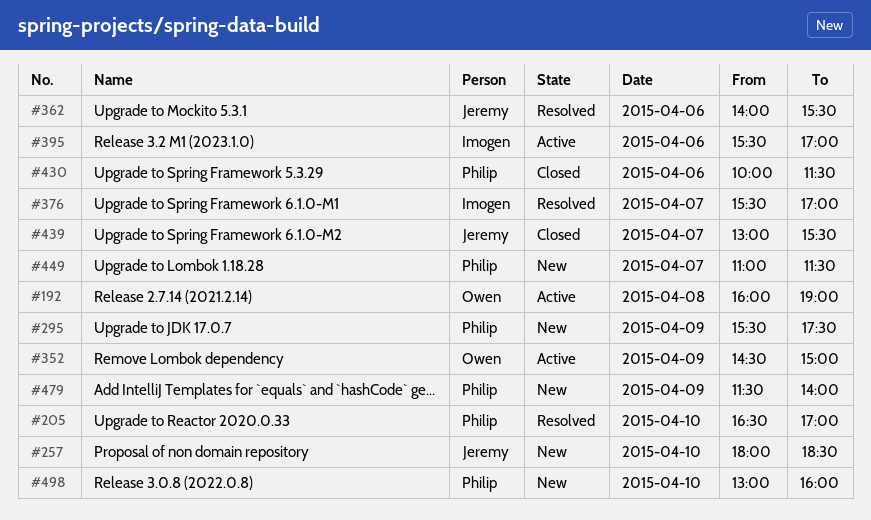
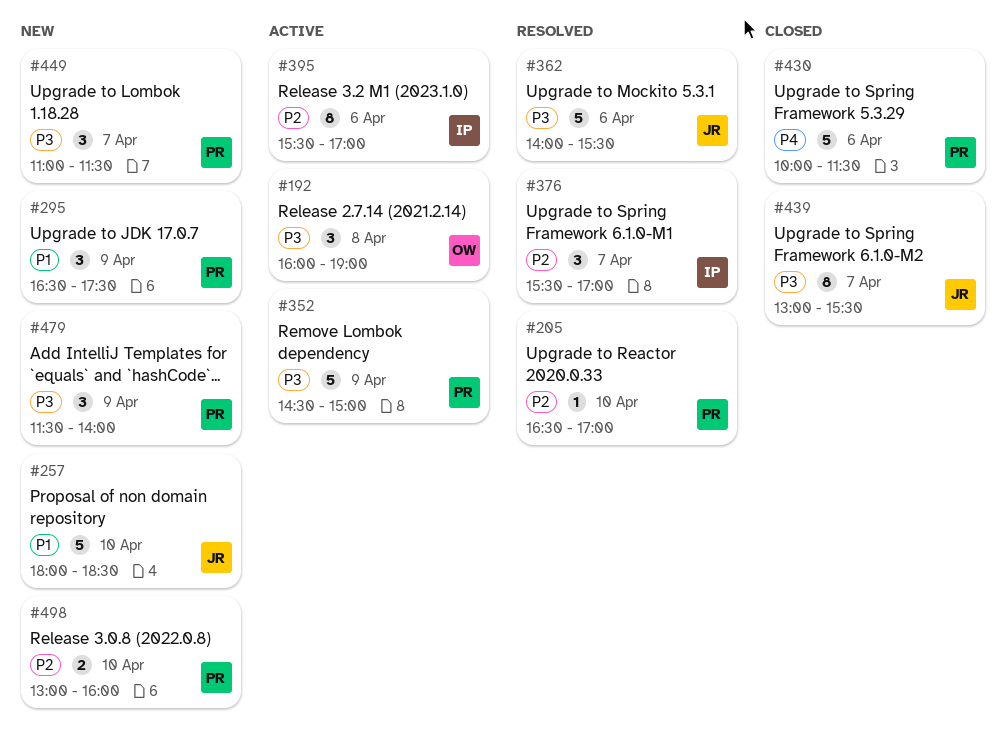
#295, begins: 15:30 -> 16:30
#352, owner: Owen -> Philip

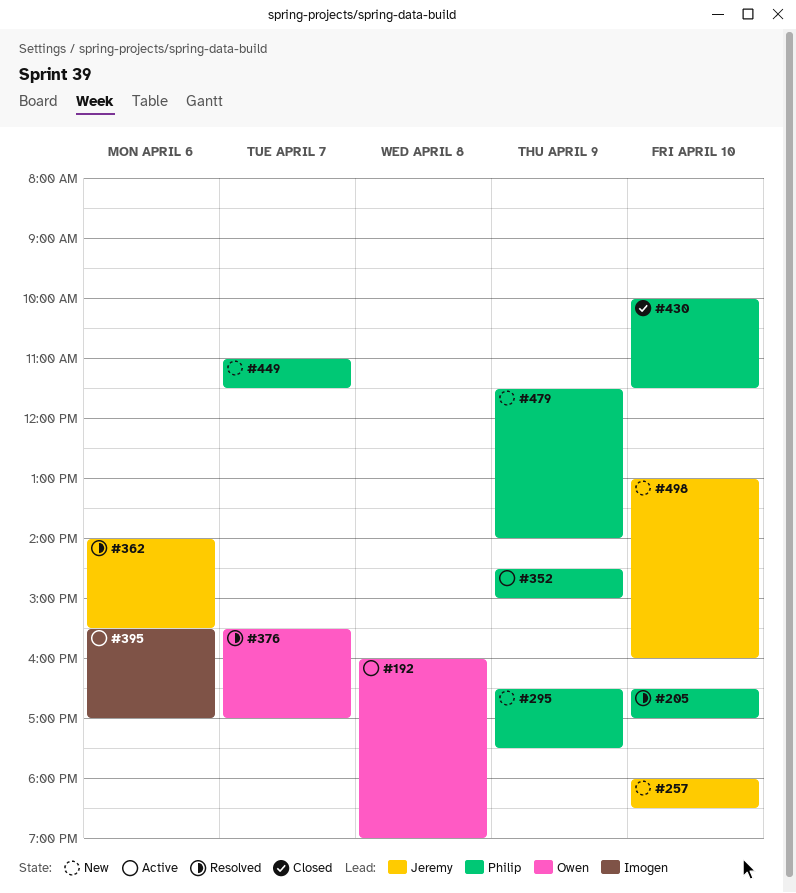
#376, owner: Imogen -> Owen
#430, day: Apr 6 -> Apr 10
#439: present -> none
#498, owner: Philip -> Jeremy

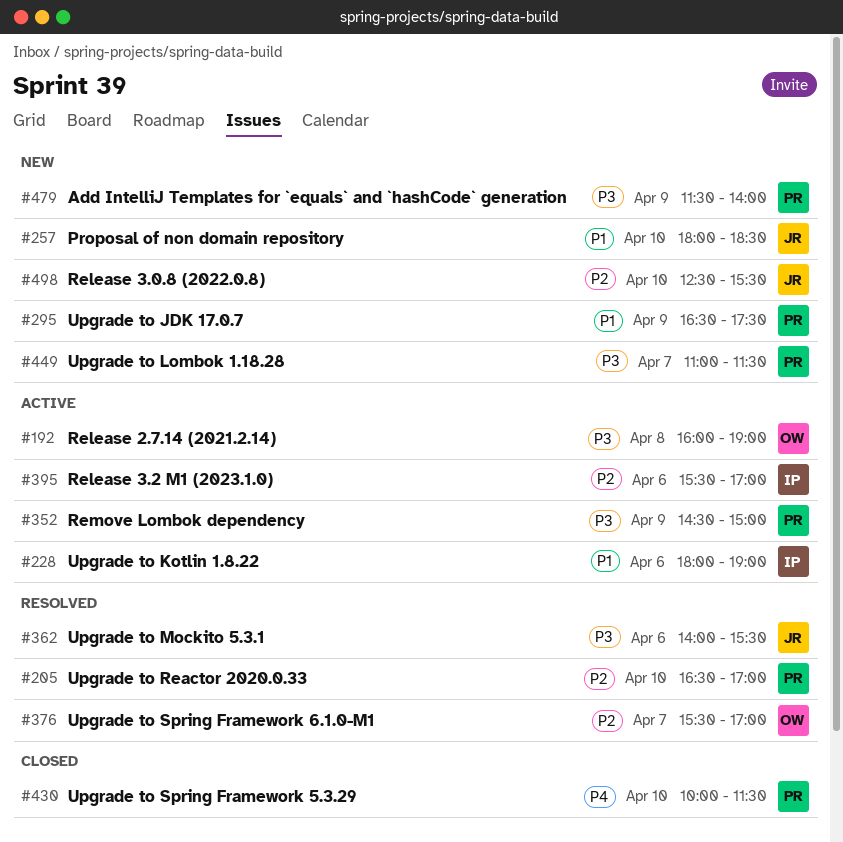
#228: none -> present
#498, begins: 13:00 -> 12:30
#498, ends: 16:00 -> 15:30

